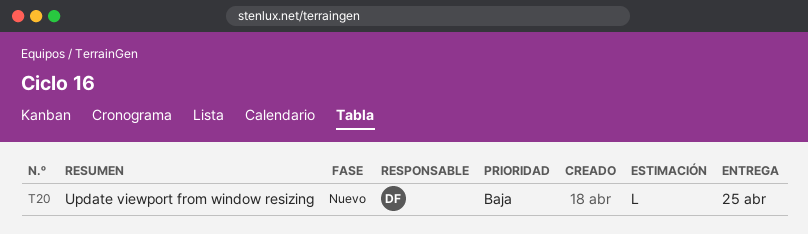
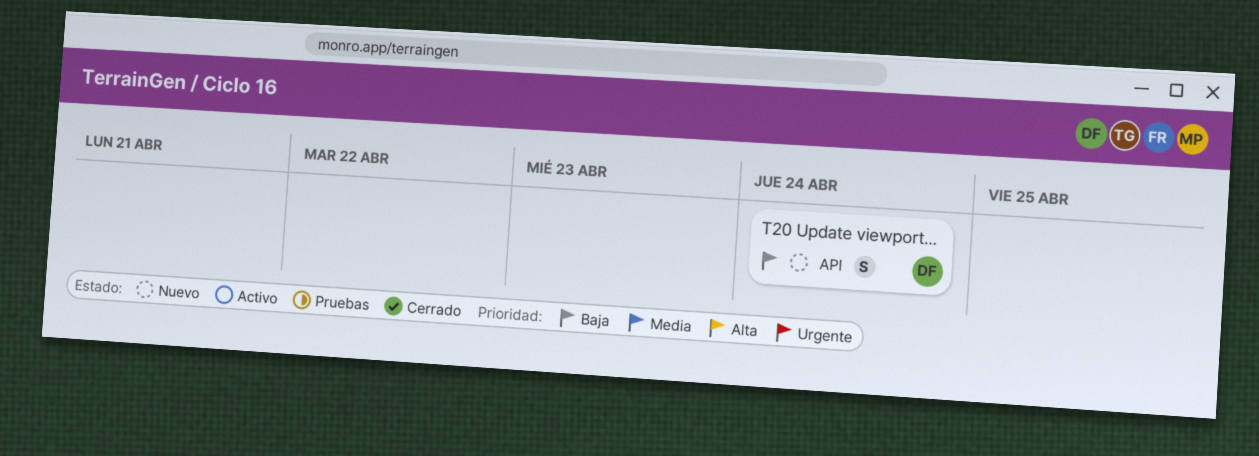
T20, estimate: L -> S
T20, due: Apr 25 -> Apr 24

